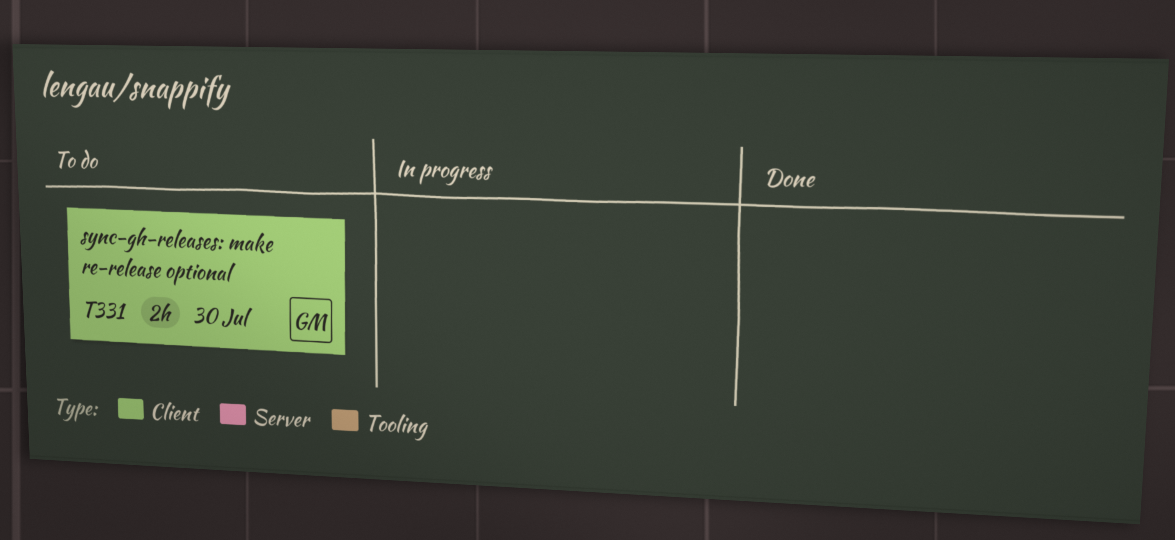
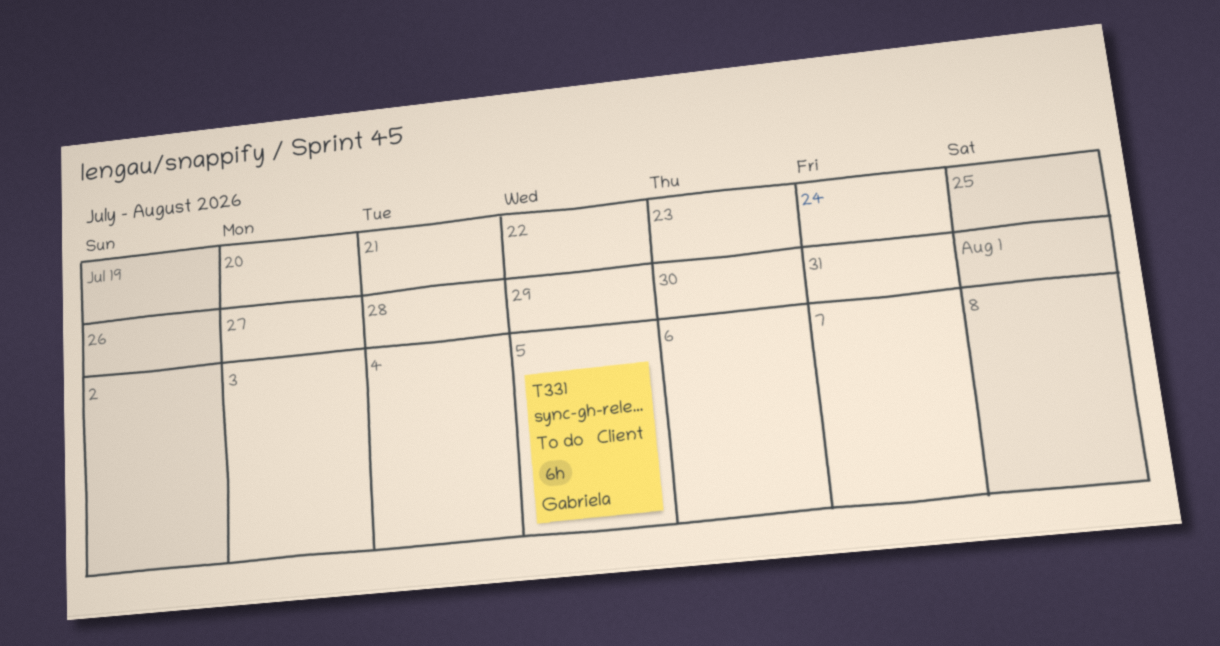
T331, estimate: 2h -> 6h
T331, due: Jul 30 -> Aug 5

